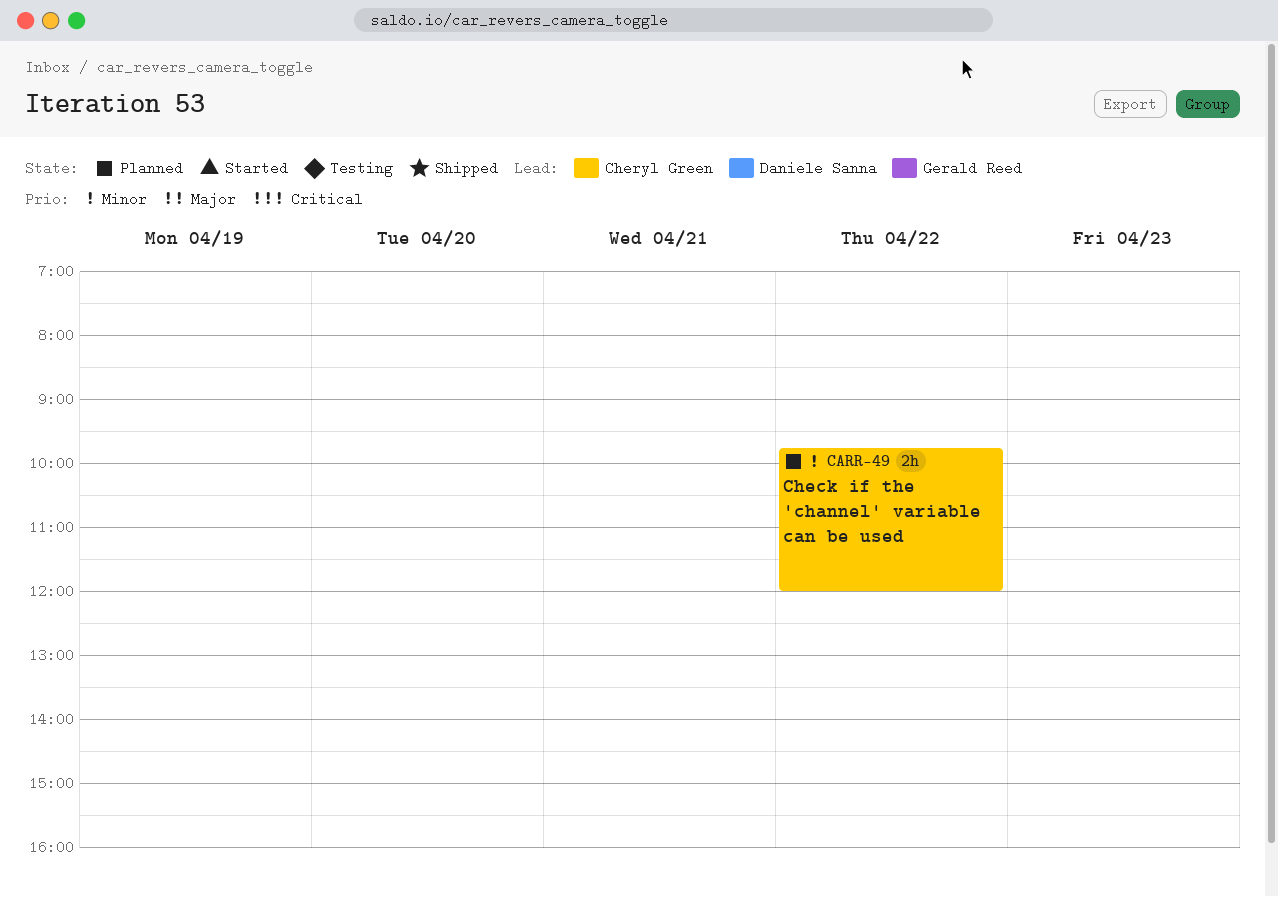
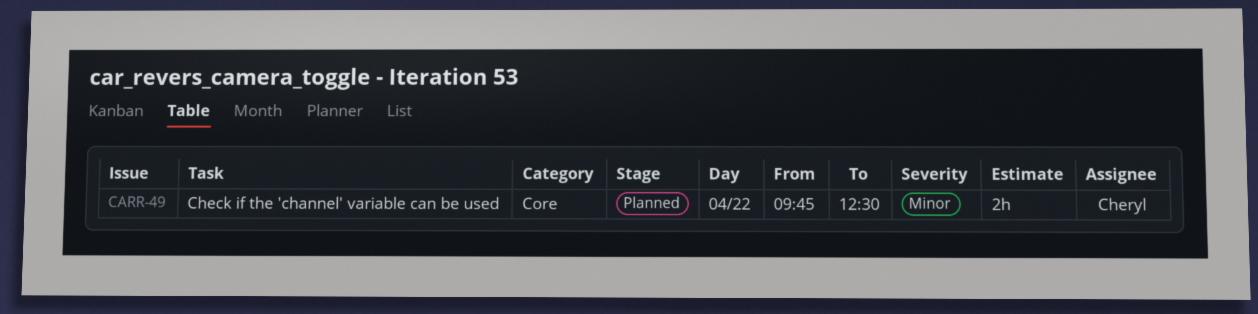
CARR-49, ends: 12:00 -> 12:30

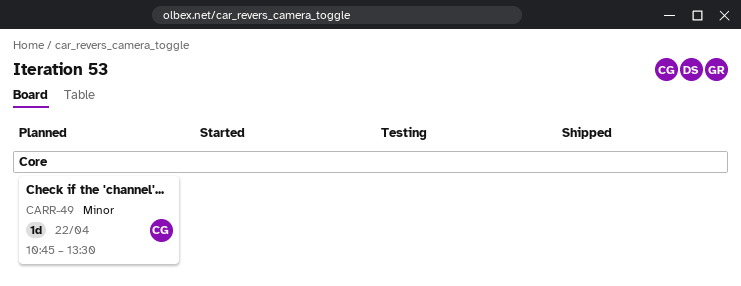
CARR-49, estimate: 2h -> 1d
CARR-49, begins: 09:45 -> 10:45
CARR-49, ends: 12:30 -> 13:30

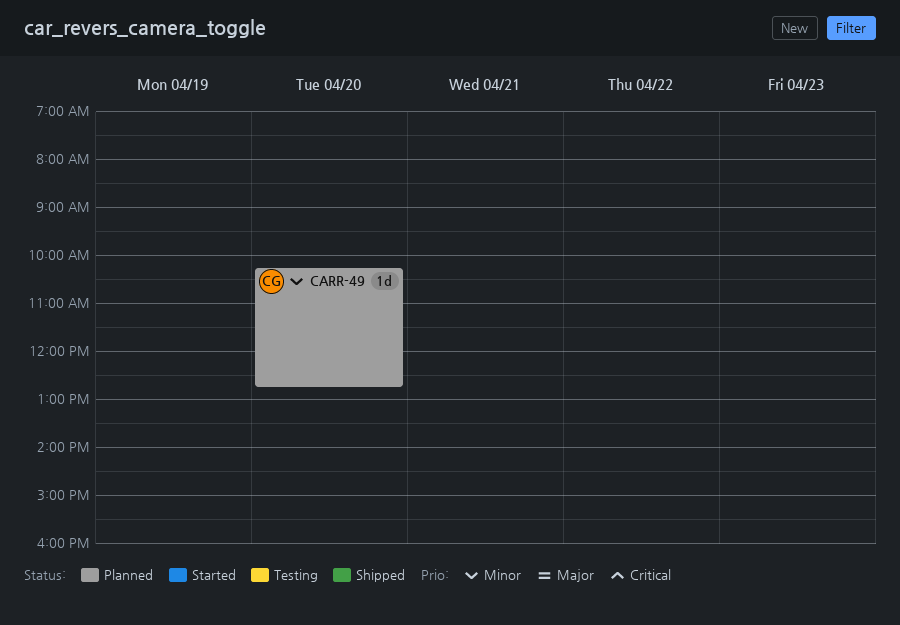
CARR-49, day: Apr 22 -> Apr 20
CARR-49, begins: 10:45 -> 10:15
CARR-49, ends: 13:30 -> 12:45

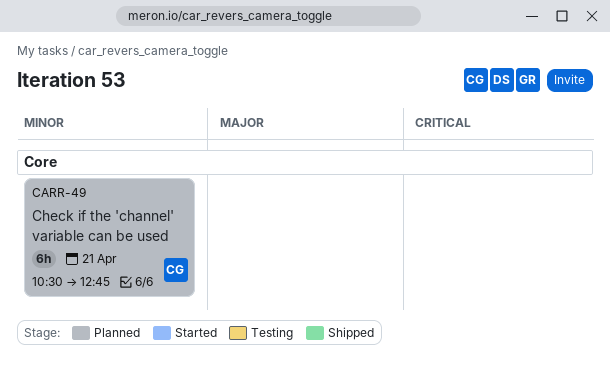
CARR-49, estimate: 1d -> 6h
CARR-49, day: Apr 20 -> Apr 21
CARR-49, begins: 10:15 -> 10:30

